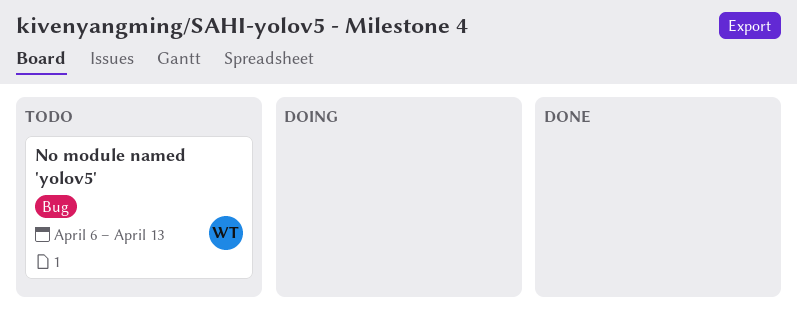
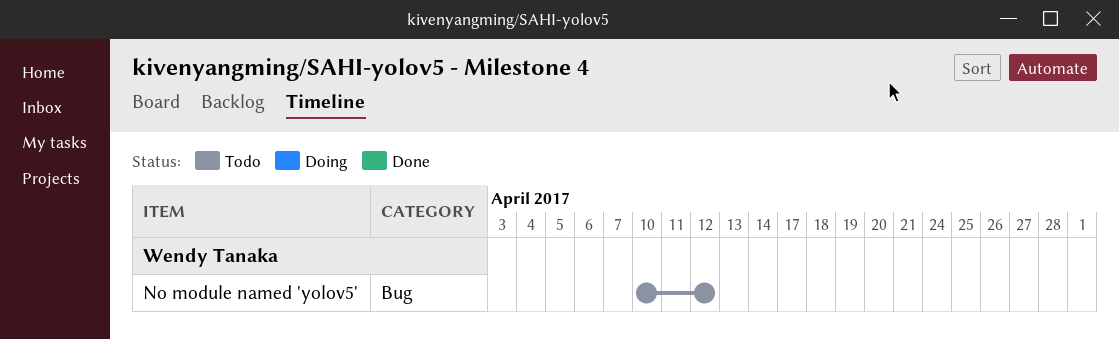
No module named 'yolov5', start: Apr 6 -> Apr 10
No module named 'yolov5', due: Apr 13 -> Apr 12

